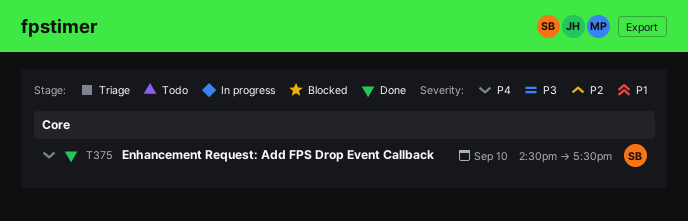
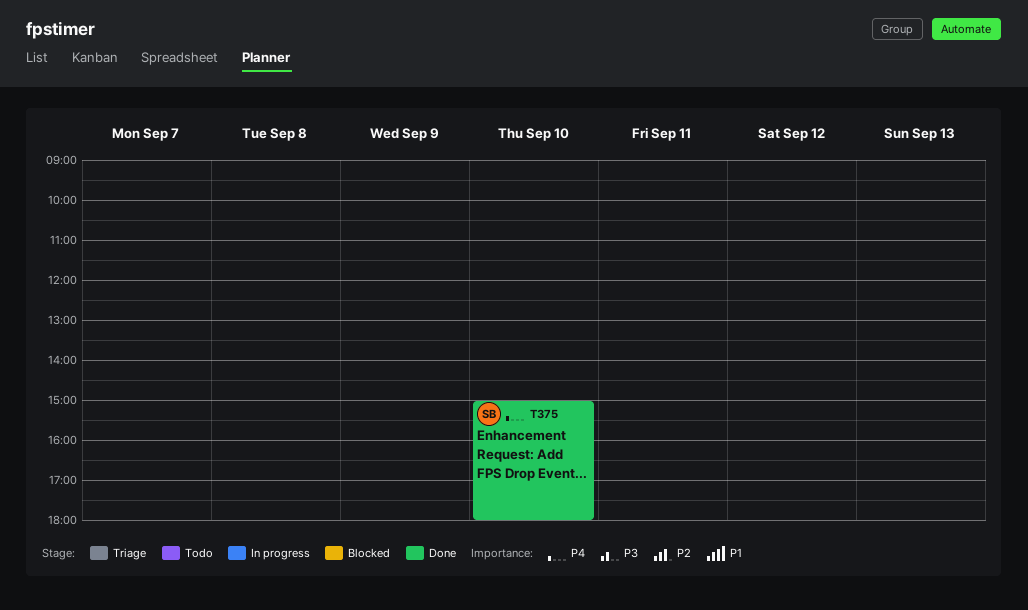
T375, begins: 14:30 -> 15:00
T375, ends: 17:30 -> 18:00

